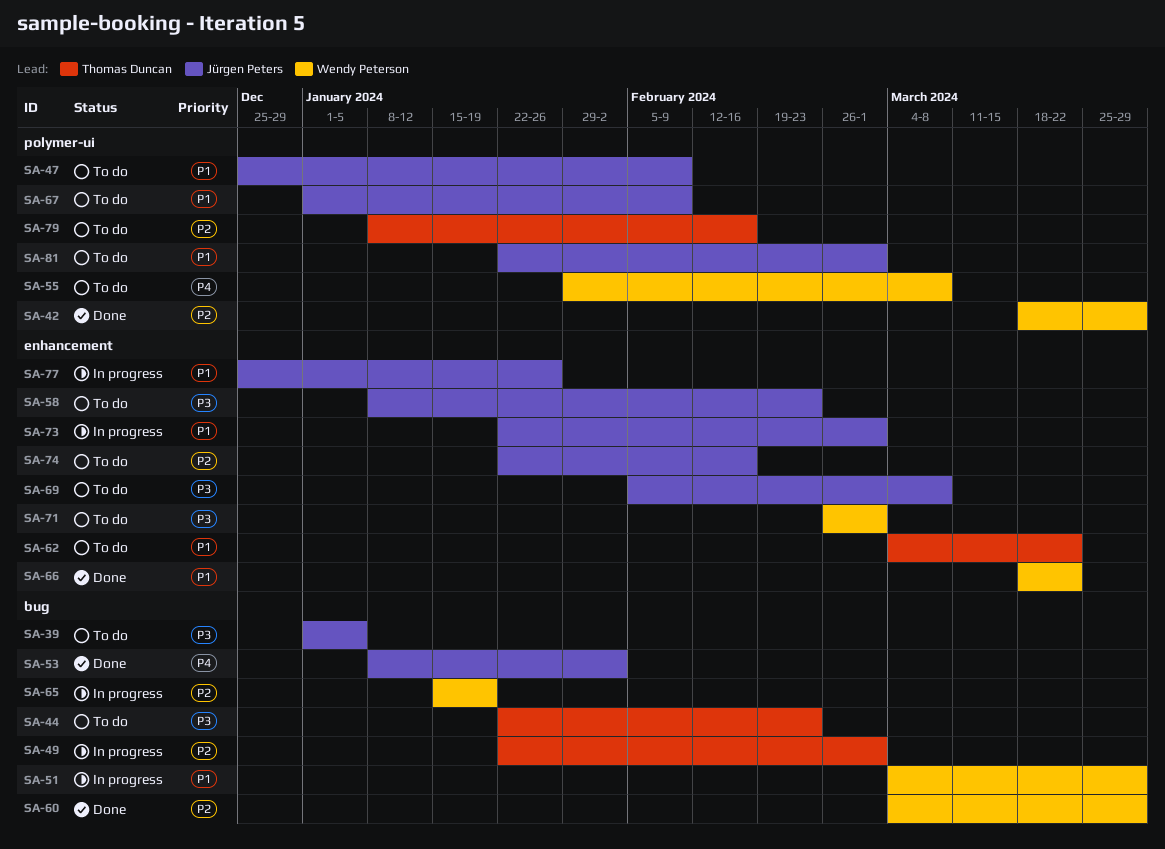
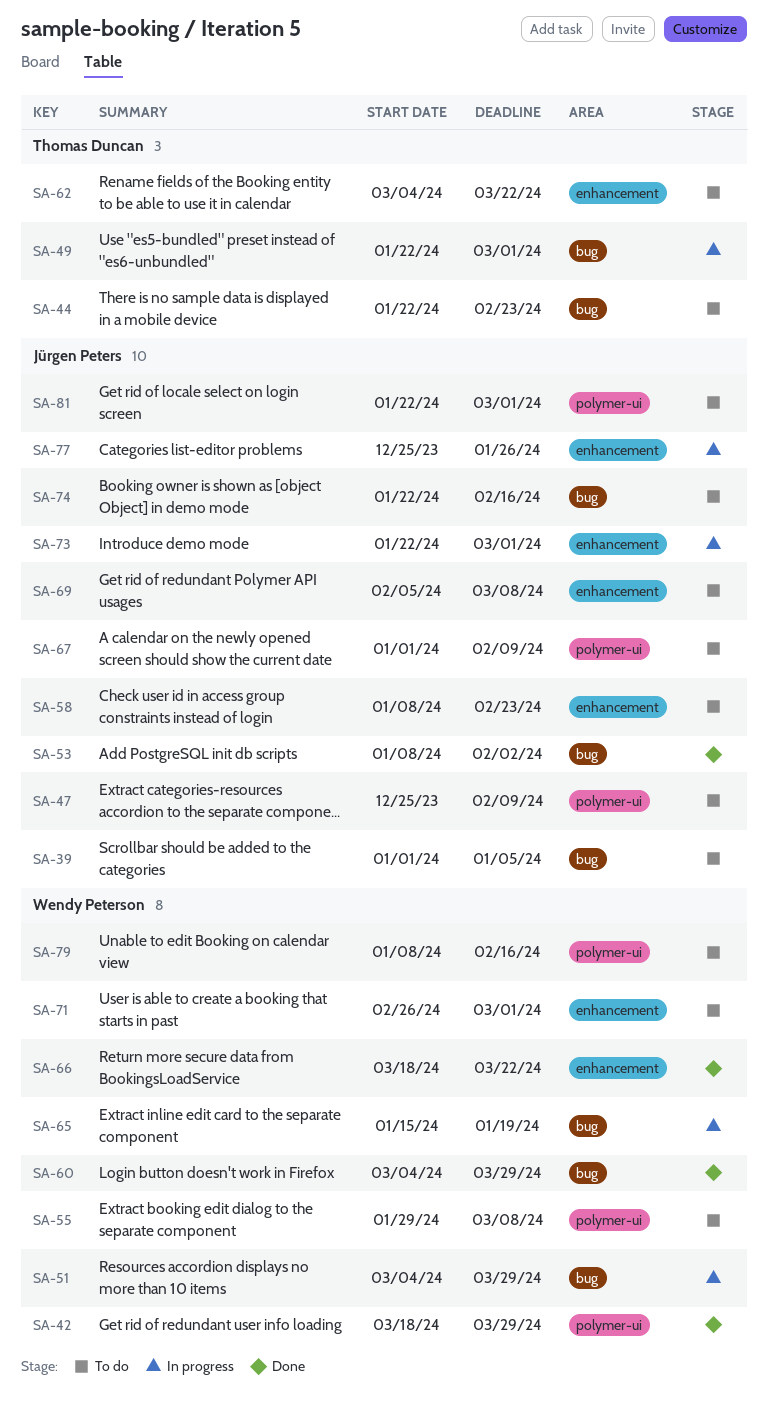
SA-74, label: enhancement -> bug
SA-79, owner: Thomas Duncan -> Wendy Peterson

